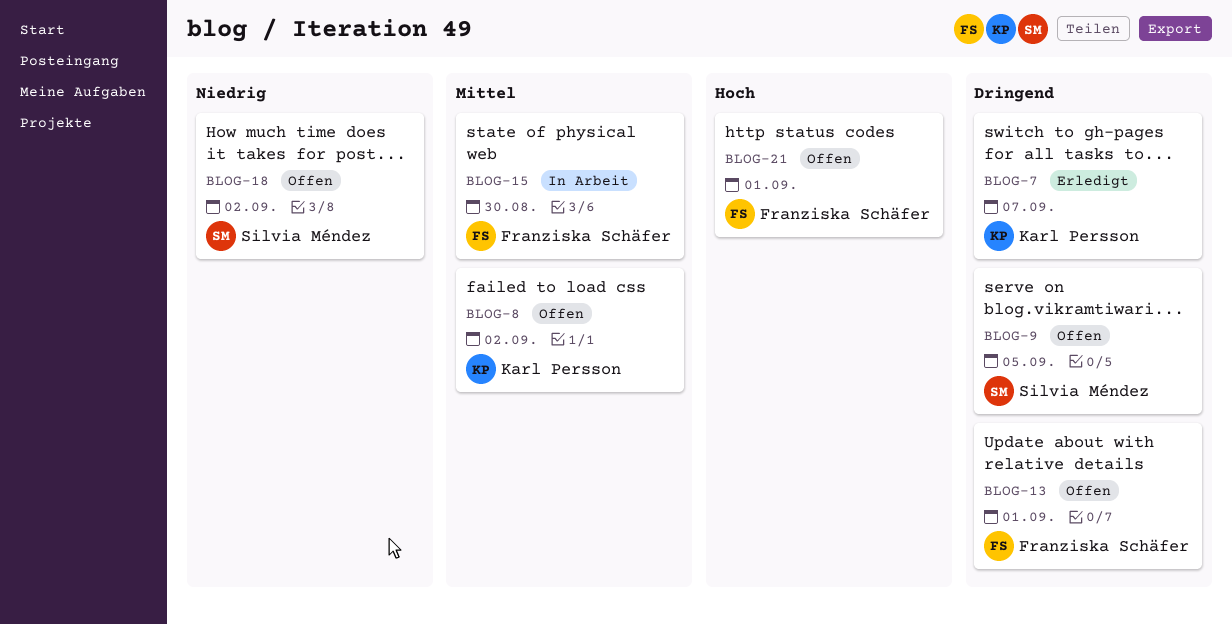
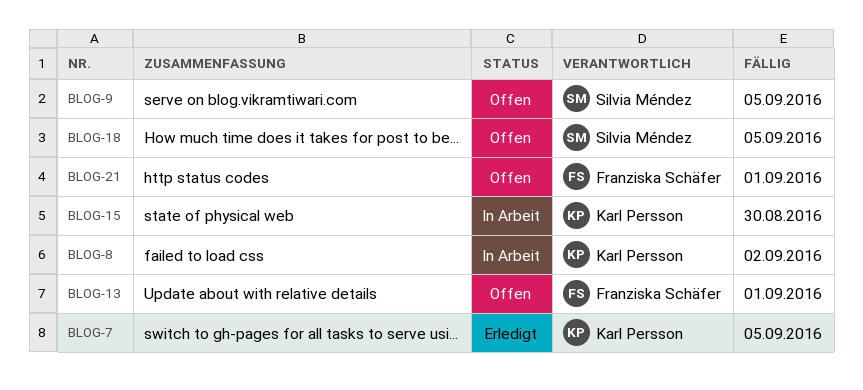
BLOG-7, due: Sep 7 -> Sep 5
BLOG-8, status: Offen -> In Arbeit
BLOG-15, owner: Franziska Schäfer -> Karl Persson
BLOG-18, due: Sep 2 -> Sep 5

